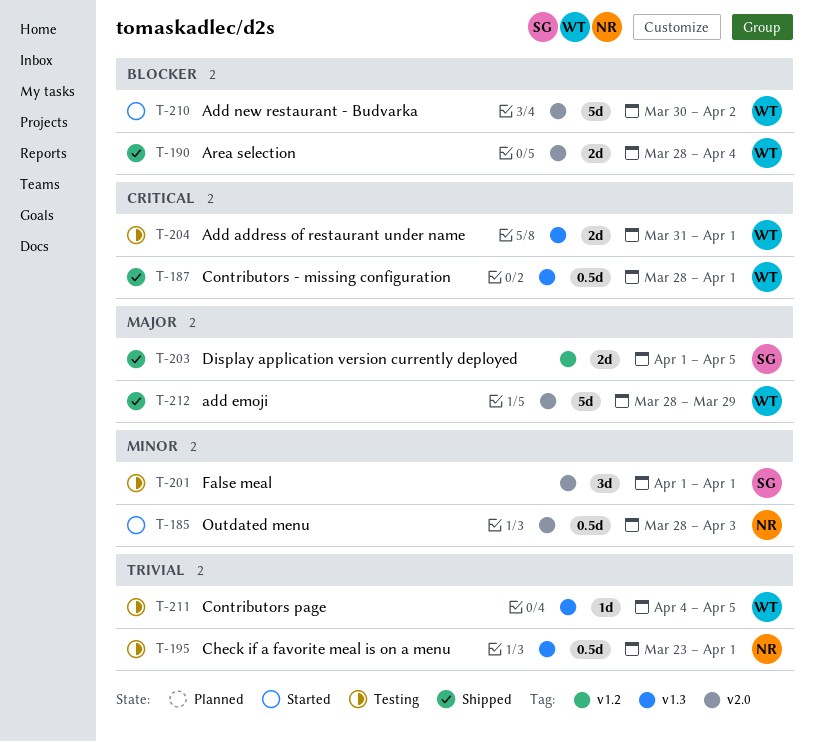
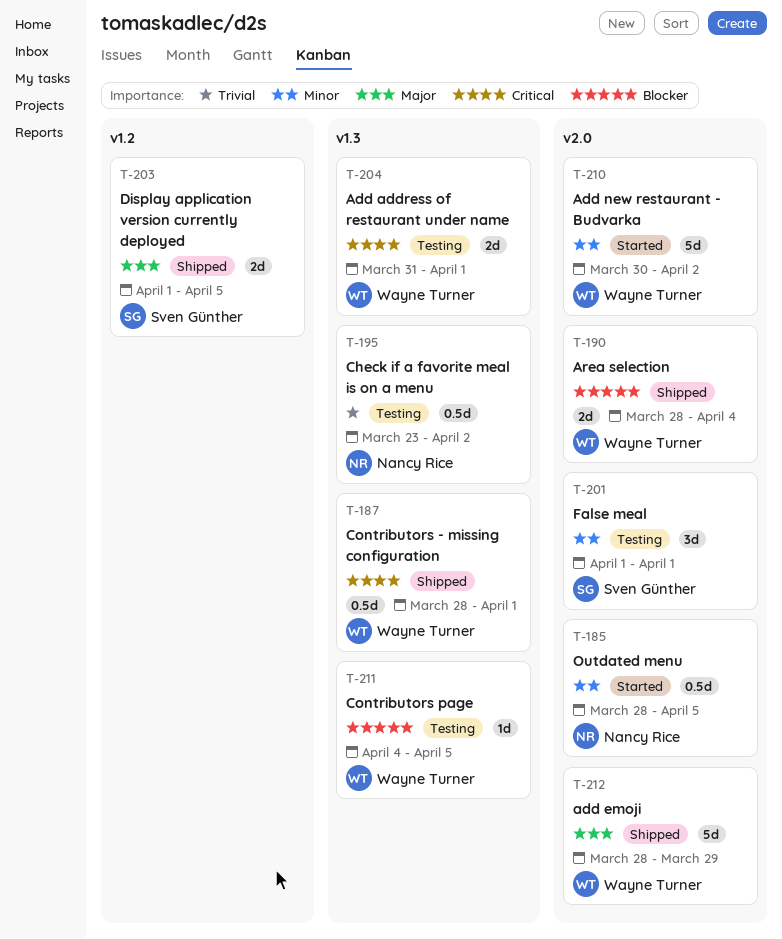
T-185, due: Apr 3 -> Apr 5
T-195, due: Apr 1 -> Apr 2
T-210, priority: Blocker -> Minor
T-211, priority: Trivial -> Blocker

